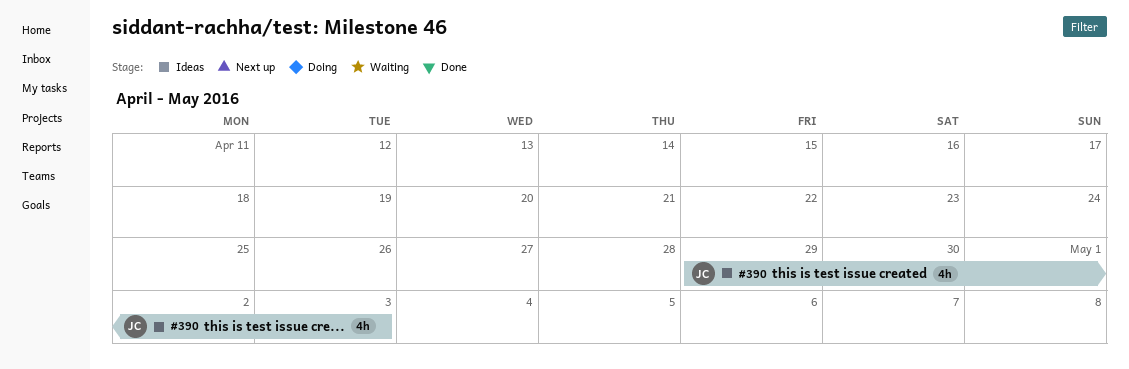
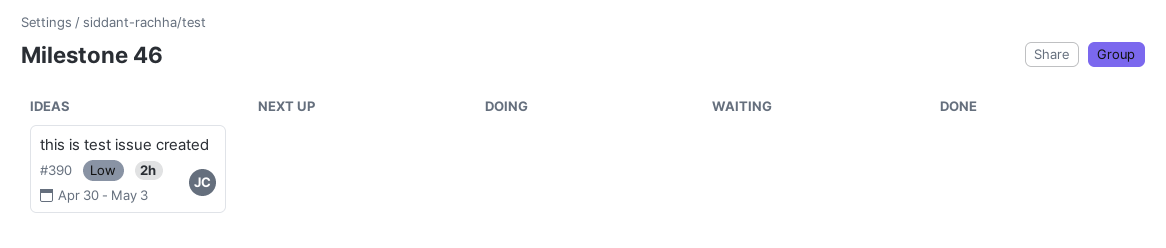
#390, estimate: 4h -> 2h
#390, start: Apr 29 -> Apr 30

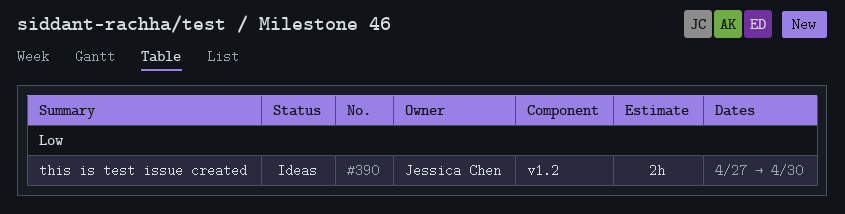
#390, start: Apr 30 -> Apr 27
#390, due: May 3 -> Apr 30

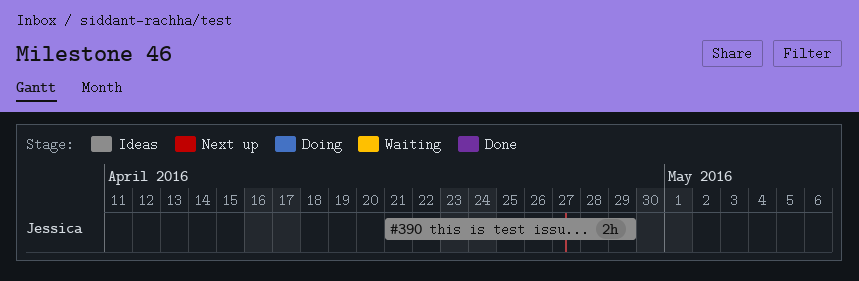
#390, start: Apr 27 -> Apr 21
#390, due: Apr 30 -> Apr 29

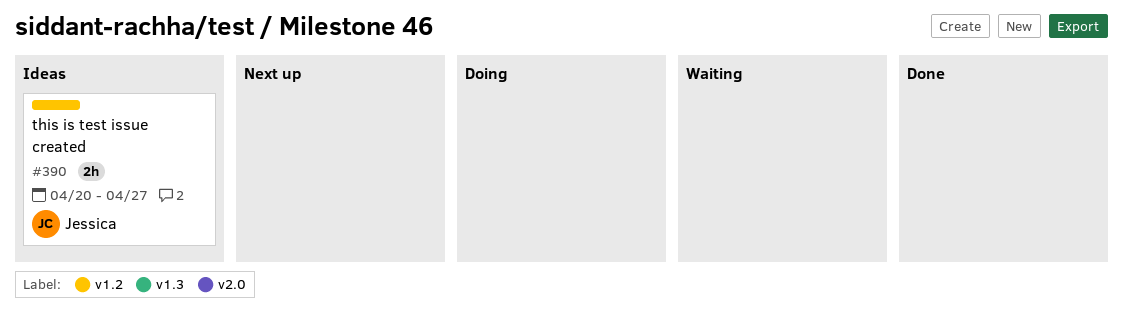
#390, start: Apr 21 -> Apr 20
#390, due: Apr 29 -> Apr 27

